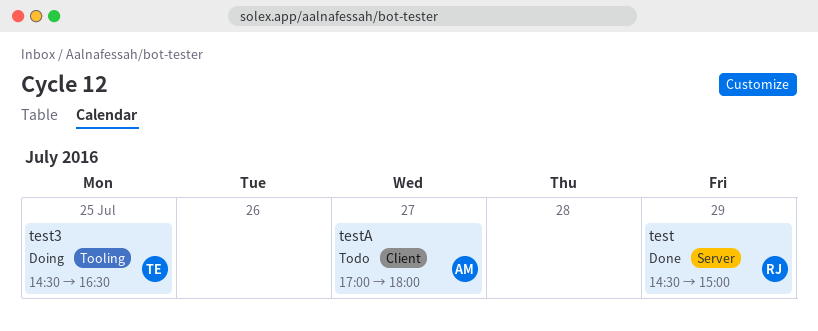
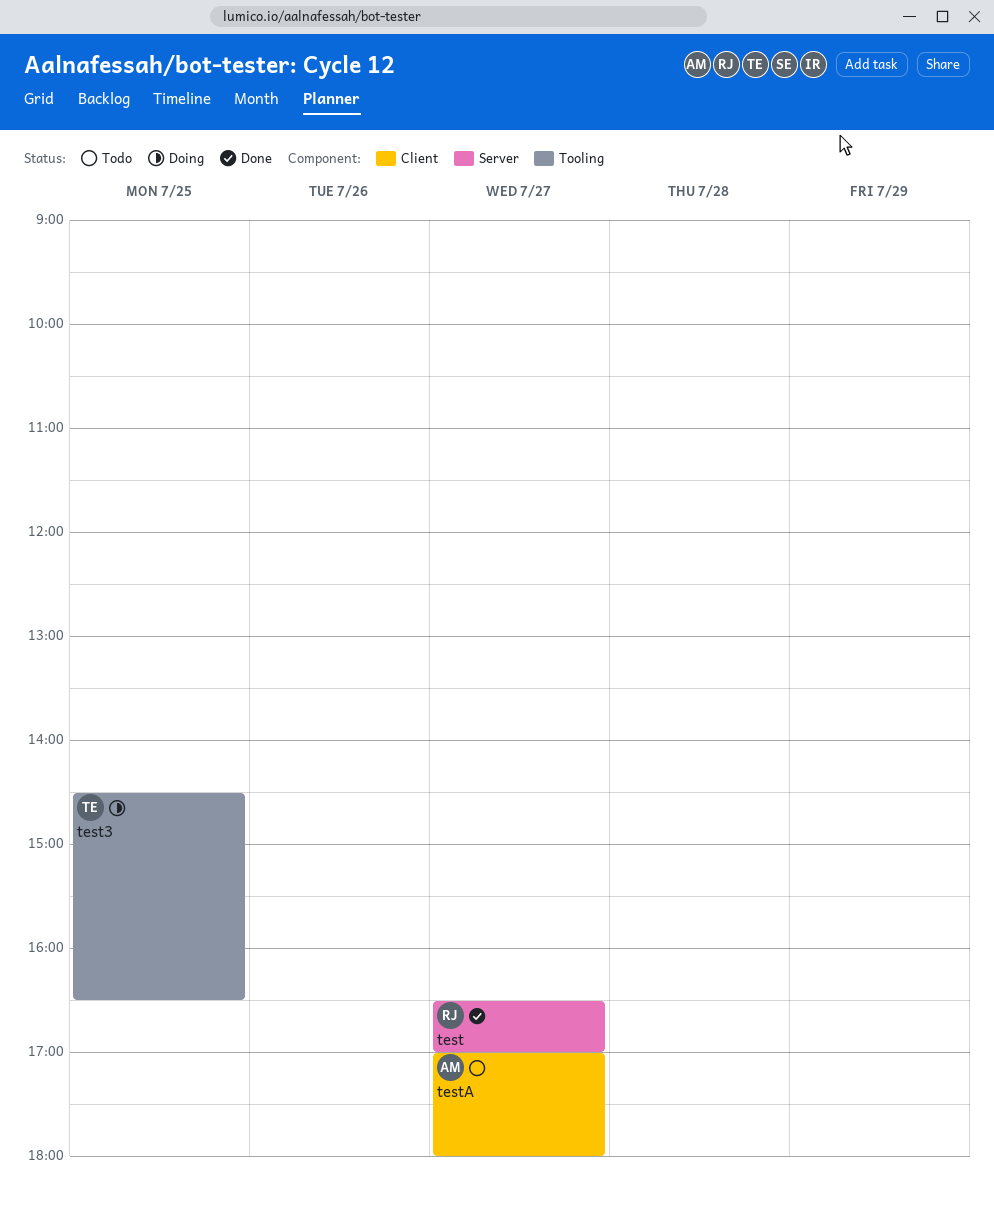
test, day: Jul 29 -> Jul 27
test, begins: 14:30 -> 16:30
test, ends: 15:00 -> 17:00

